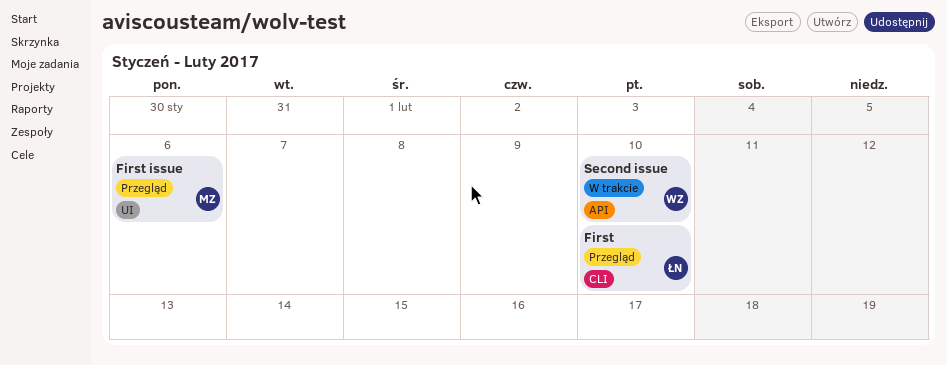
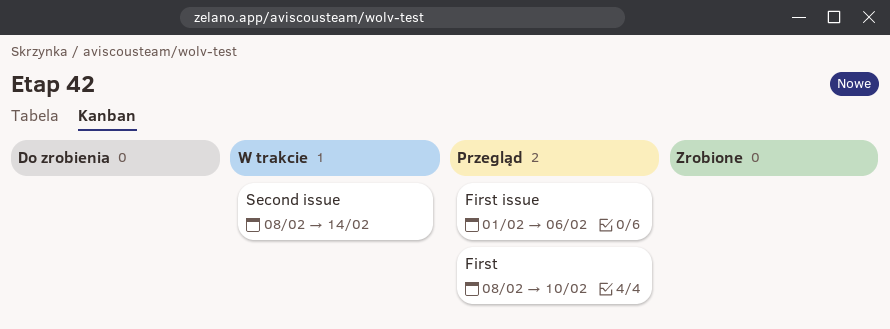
Second issue, due: Feb 10 -> Feb 14

